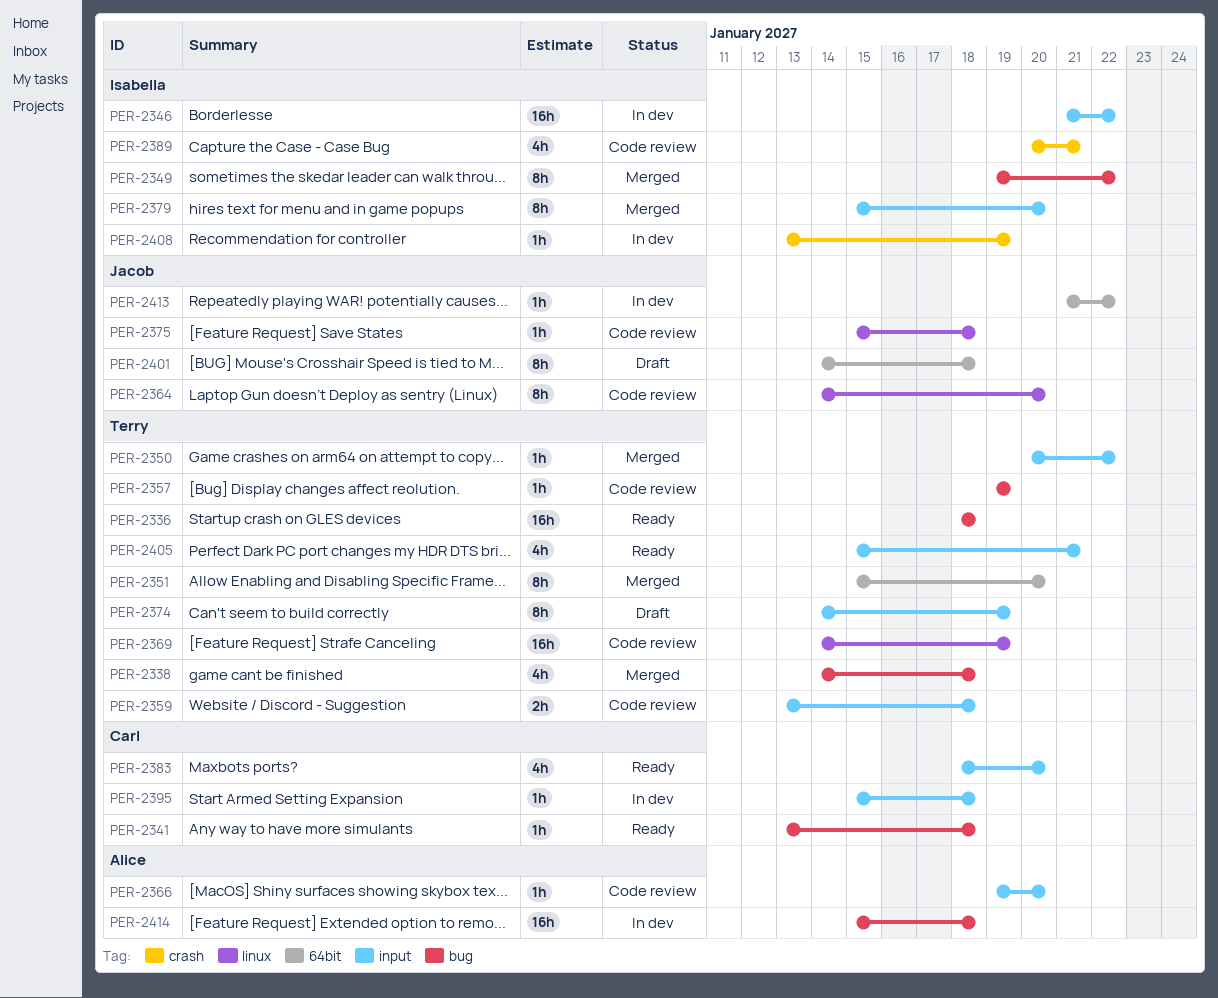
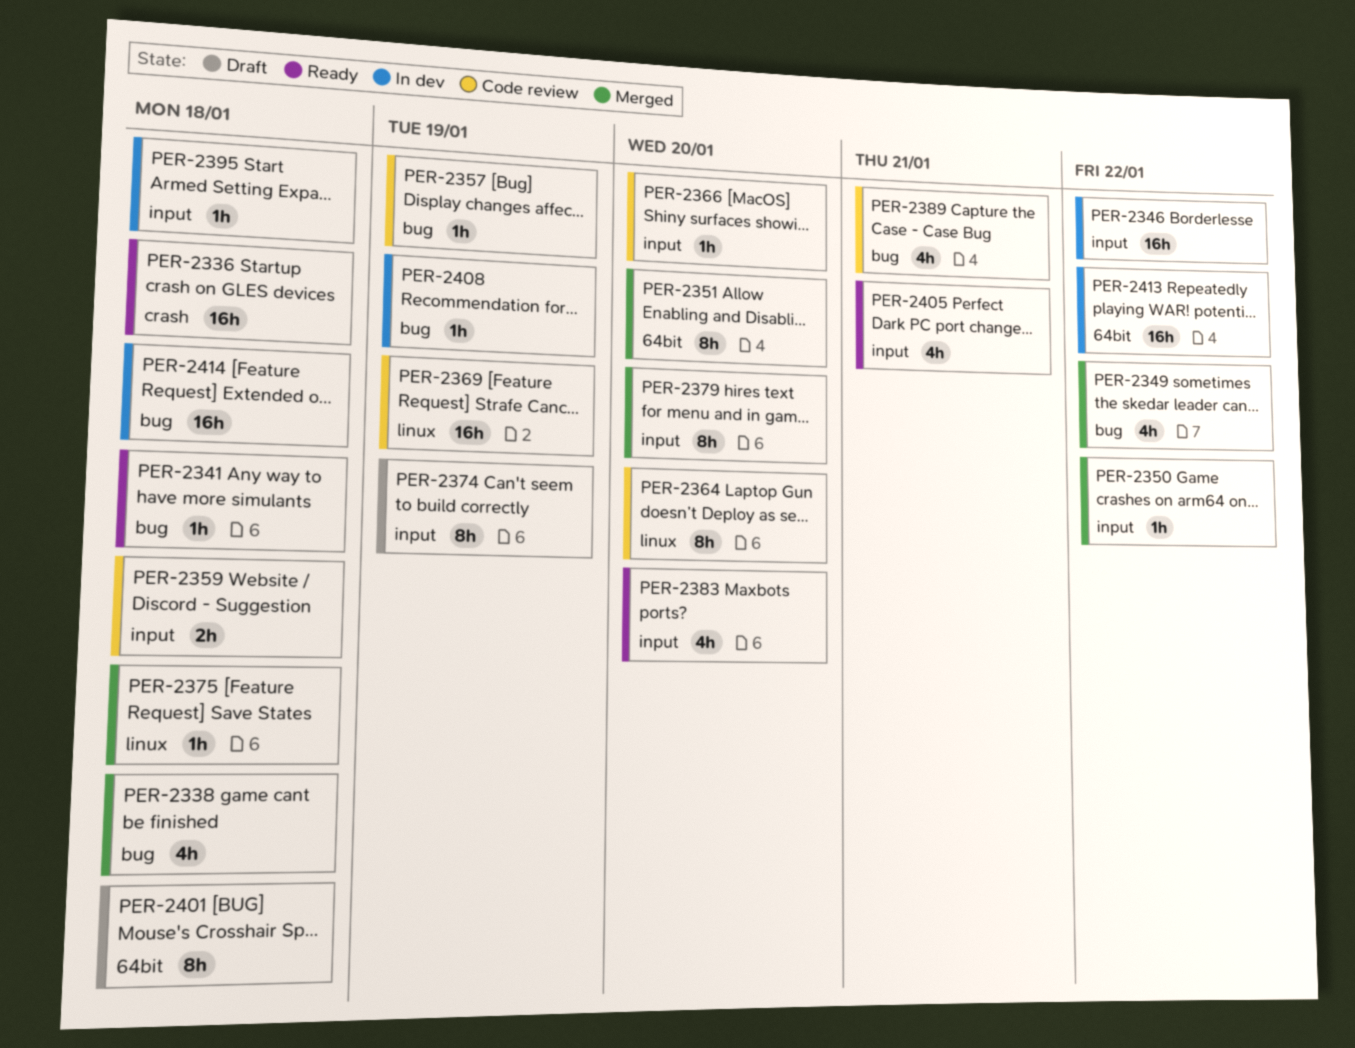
PER-2336, label: bug -> crash
PER-2349, estimate: 8h -> 4h
PER-2375, status: Code review -> Merged
PER-2389, label: crash -> bug
PER-2408, label: crash -> bug
PER-2413, estimate: 1h -> 16h

